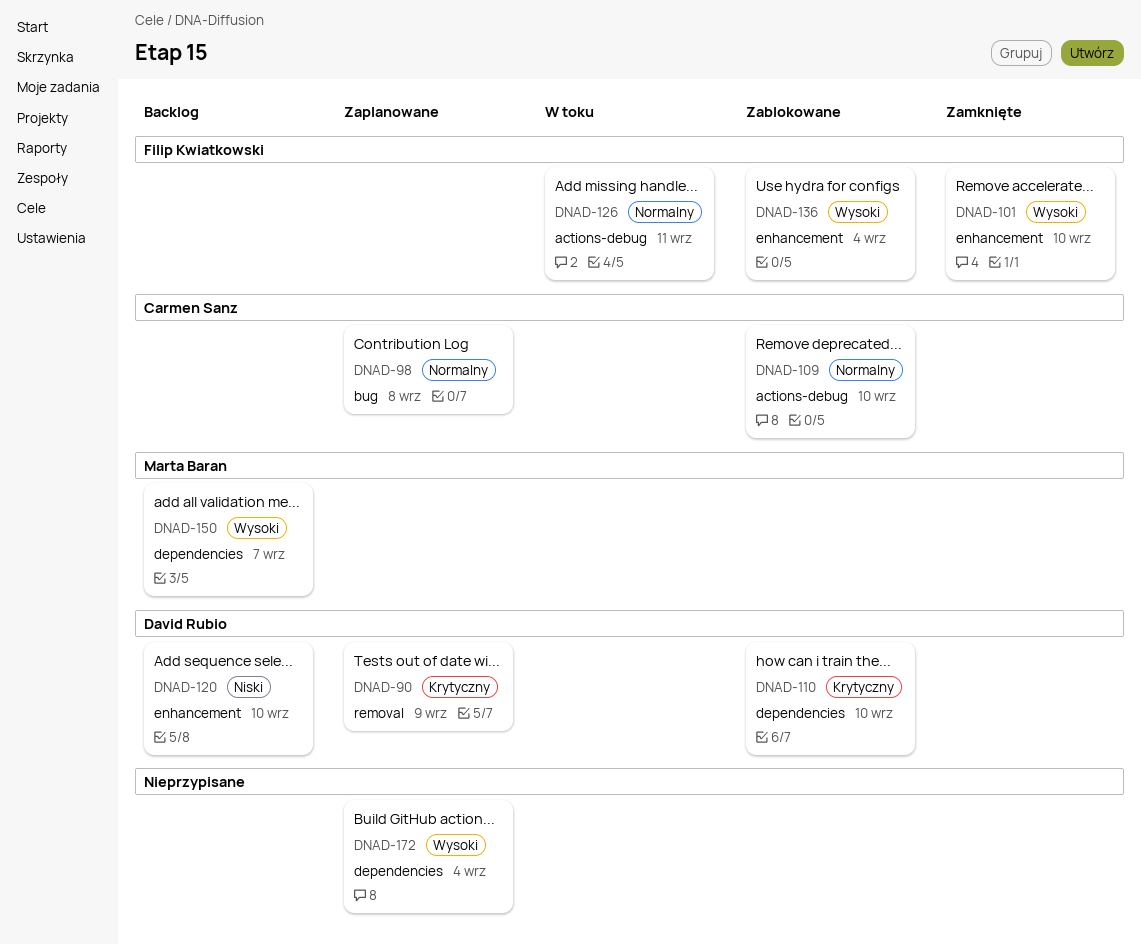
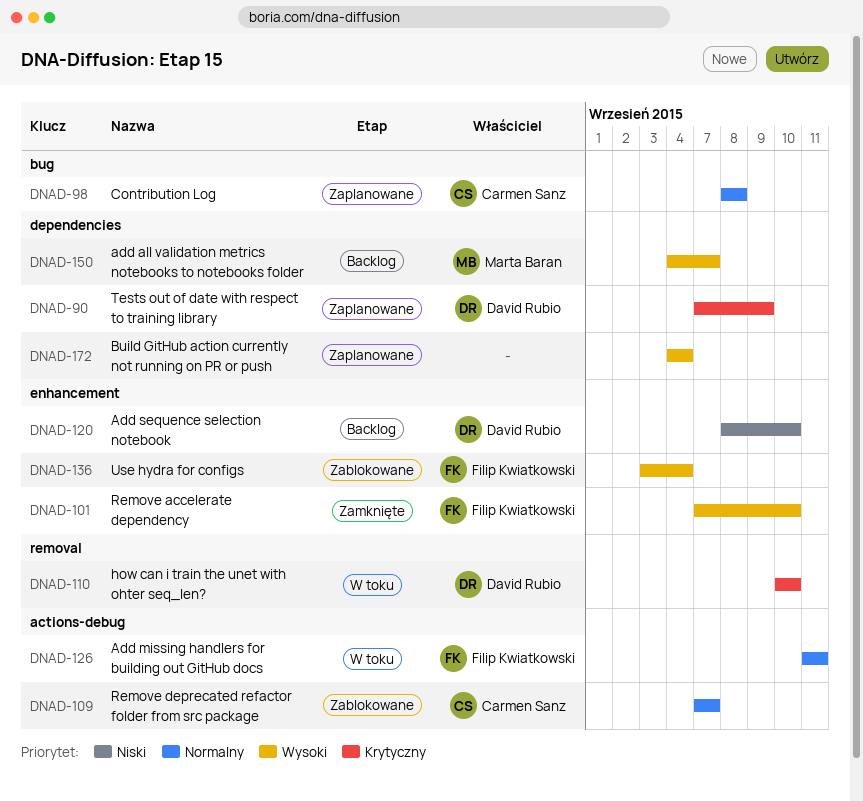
DNAD-90, label: removal -> dependencies
DNAD-109, due: Sep 10 -> Sep 7
DNAD-110, status: Zablokowane -> W toku
DNAD-110, label: dependencies -> removal

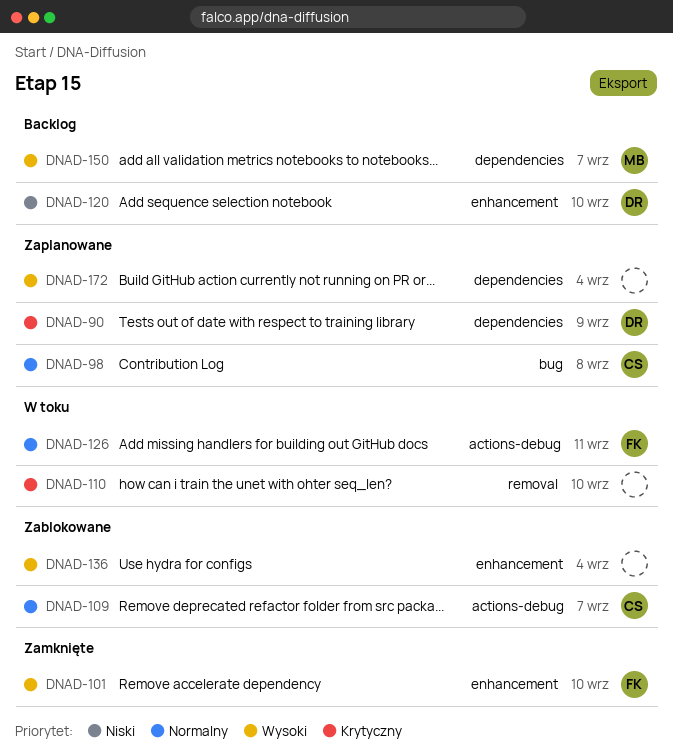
DNAD-110, owner: David Rubio -> none
DNAD-136, owner: Filip Kwiatkowski -> none

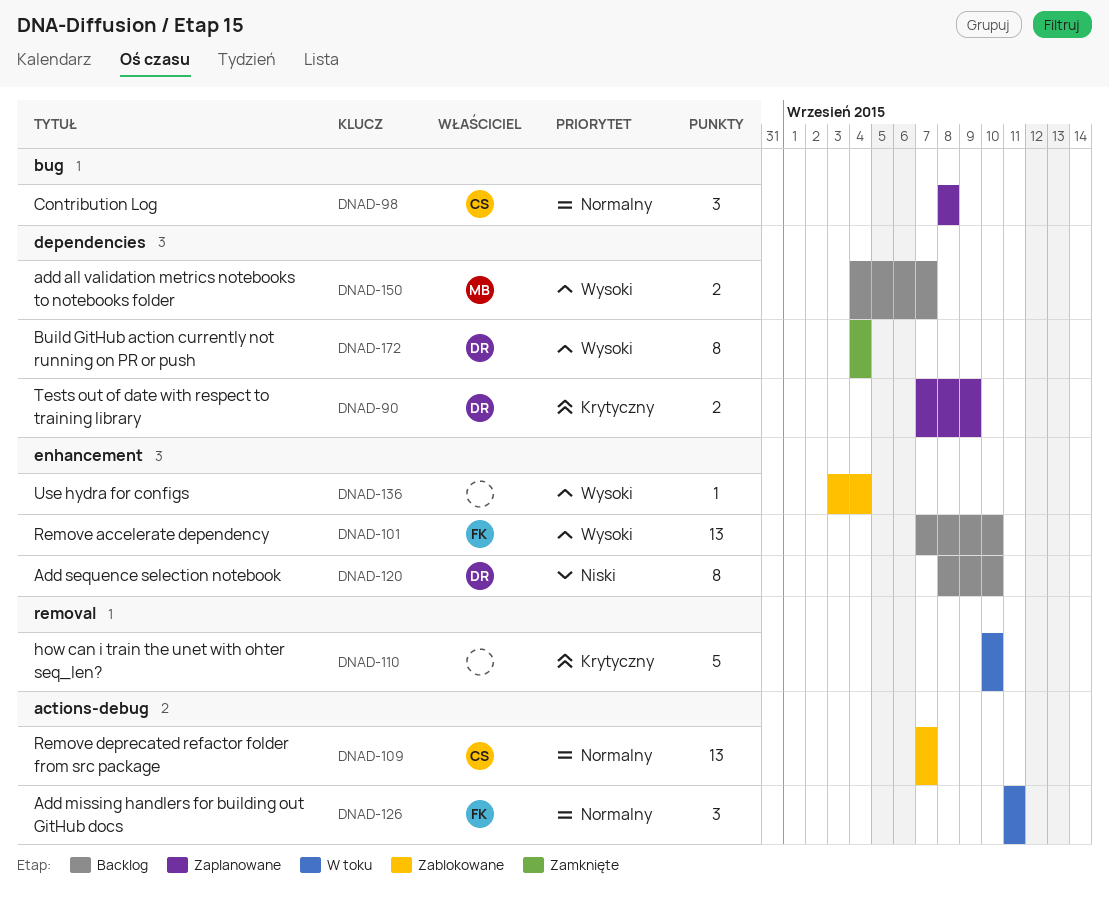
DNAD-101, status: Zamknięte -> Backlog
DNAD-172, status: Zaplanowane -> Zamknięte
DNAD-172, owner: none -> DR

